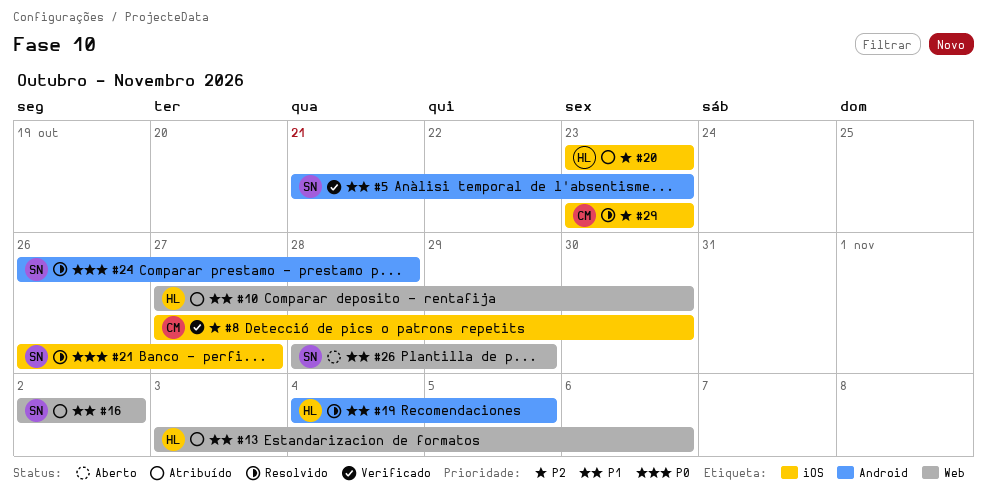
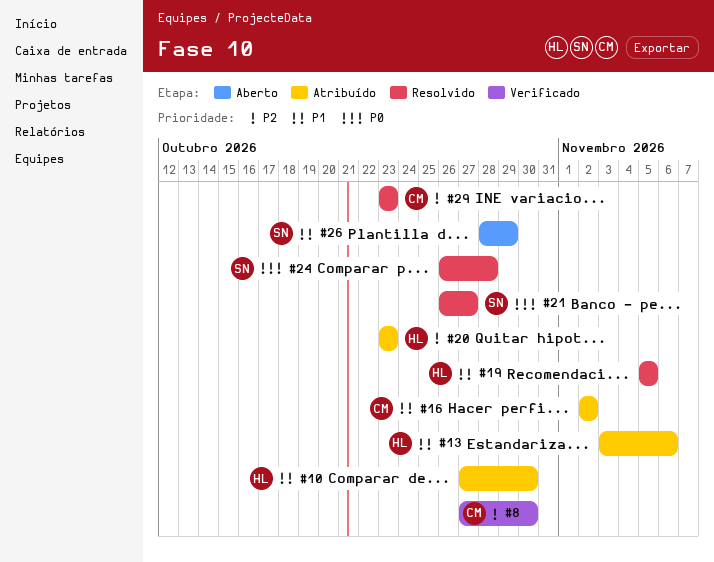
#5: present -> none
#16, owner: SN -> CM
#19, start: Nov 4 -> Nov 5

